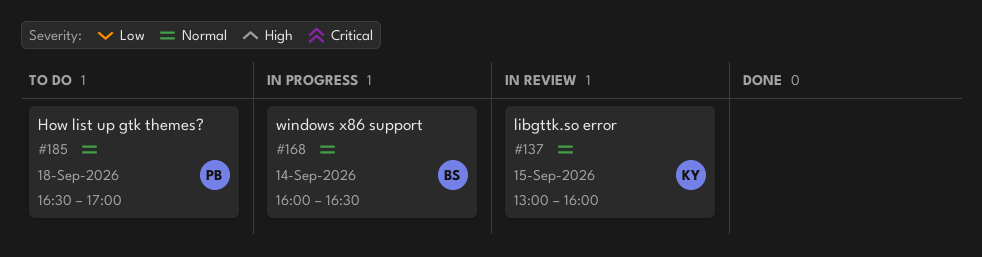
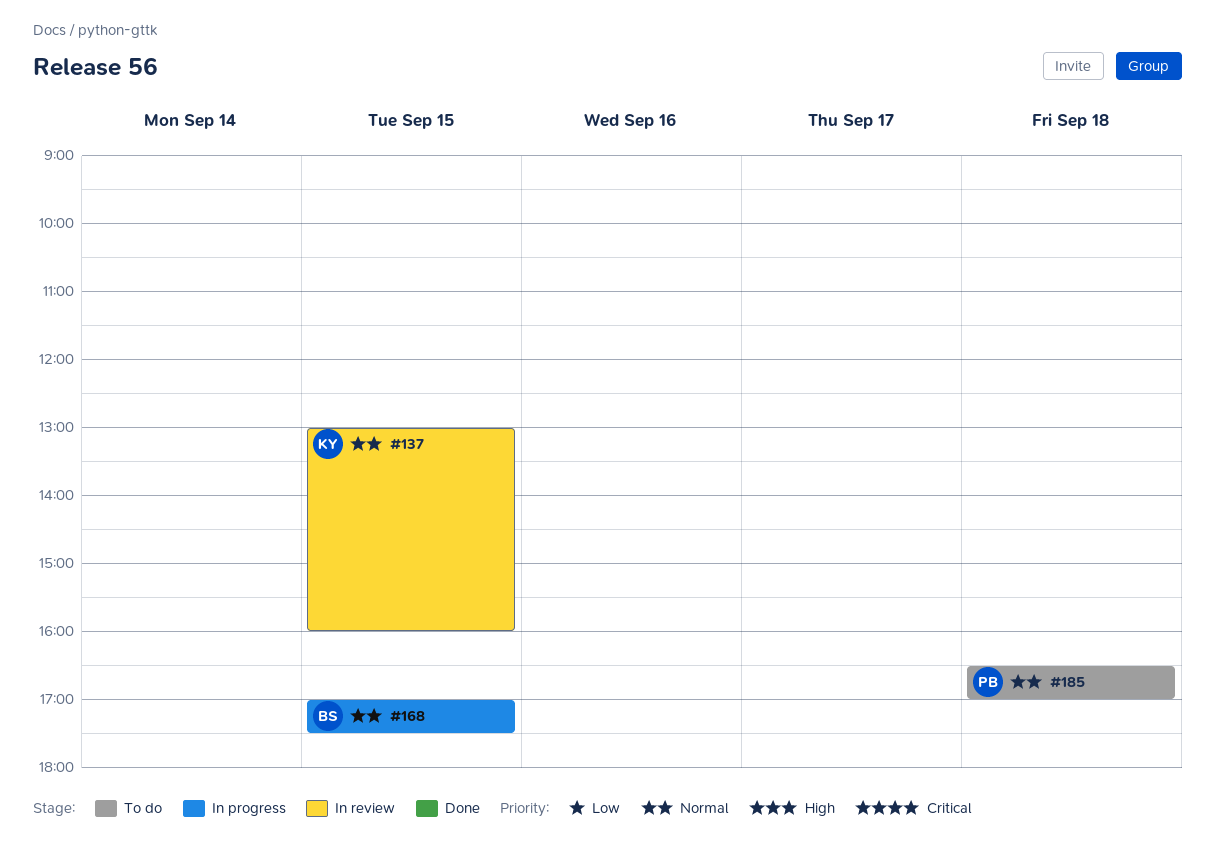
#168, day: Sep 14 -> Sep 15
#168, begins: 16:00 -> 17:00
#168, ends: 16:30 -> 17:30

